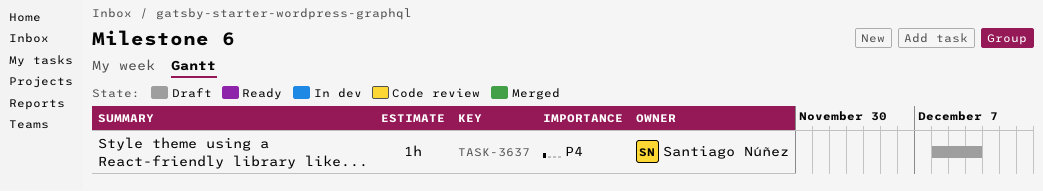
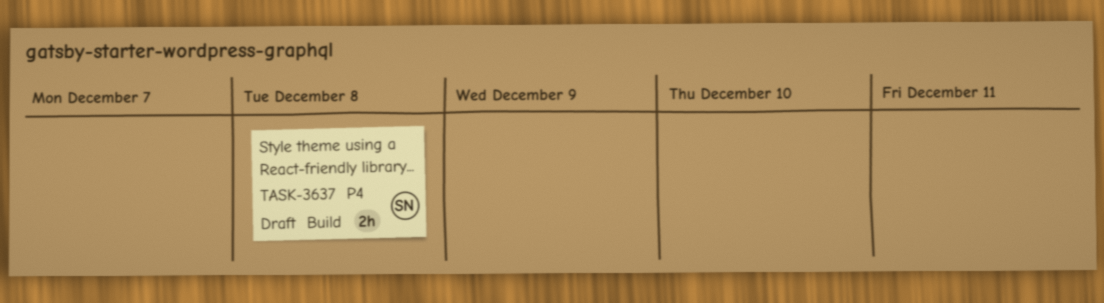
TASK-3637, estimate: 1h -> 2h
TASK-3637, due: Dec 10 -> Dec 8

